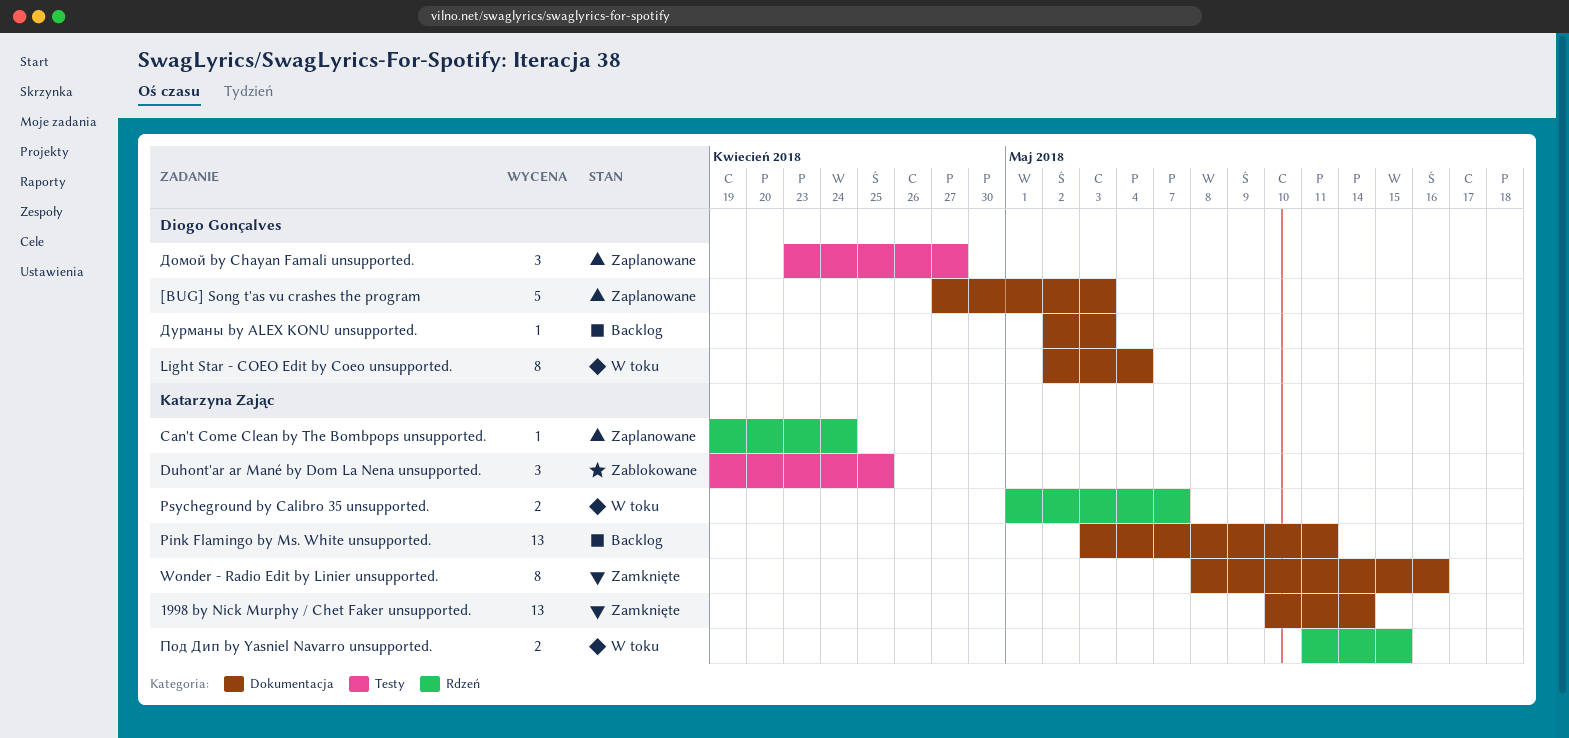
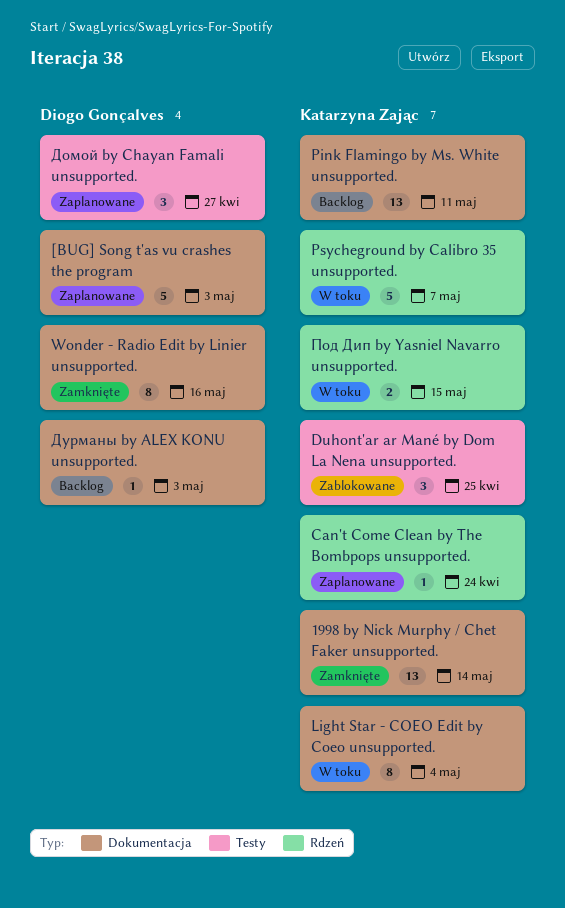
Light Star - COEO Edit by Coeo unsupported., owner: Diogo Gonçalves -> Katarzyna Zając
Psycheground by Calibro 35 unsupported., estimate: 2 -> 5
Wonder - Radio Edit by Linier unsupported., owner: Katarzyna Zając -> Diogo Gonçalves

